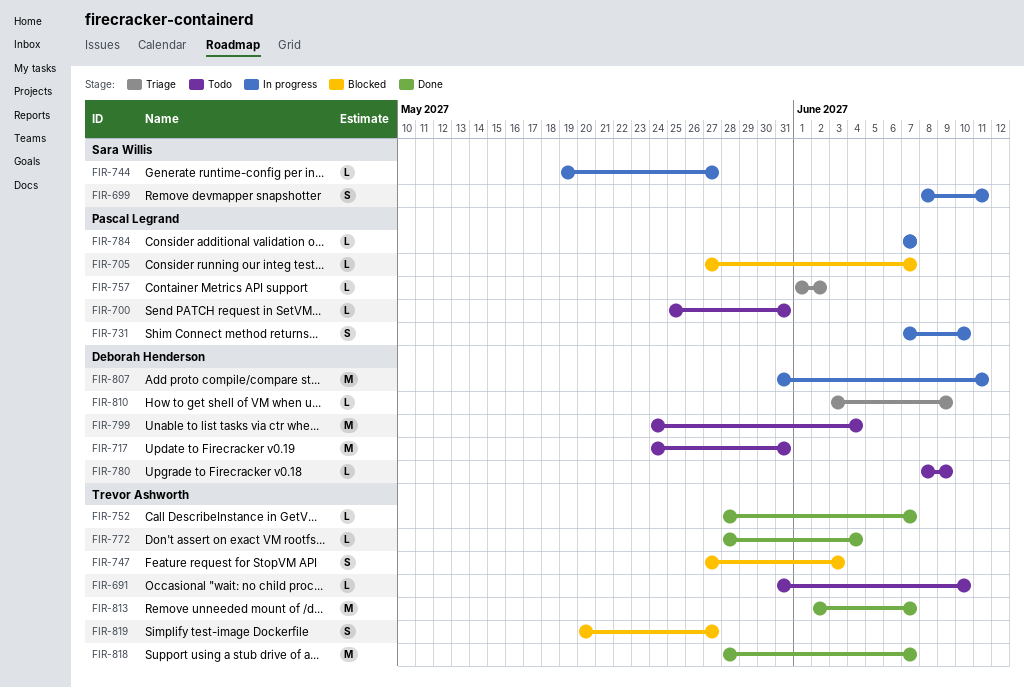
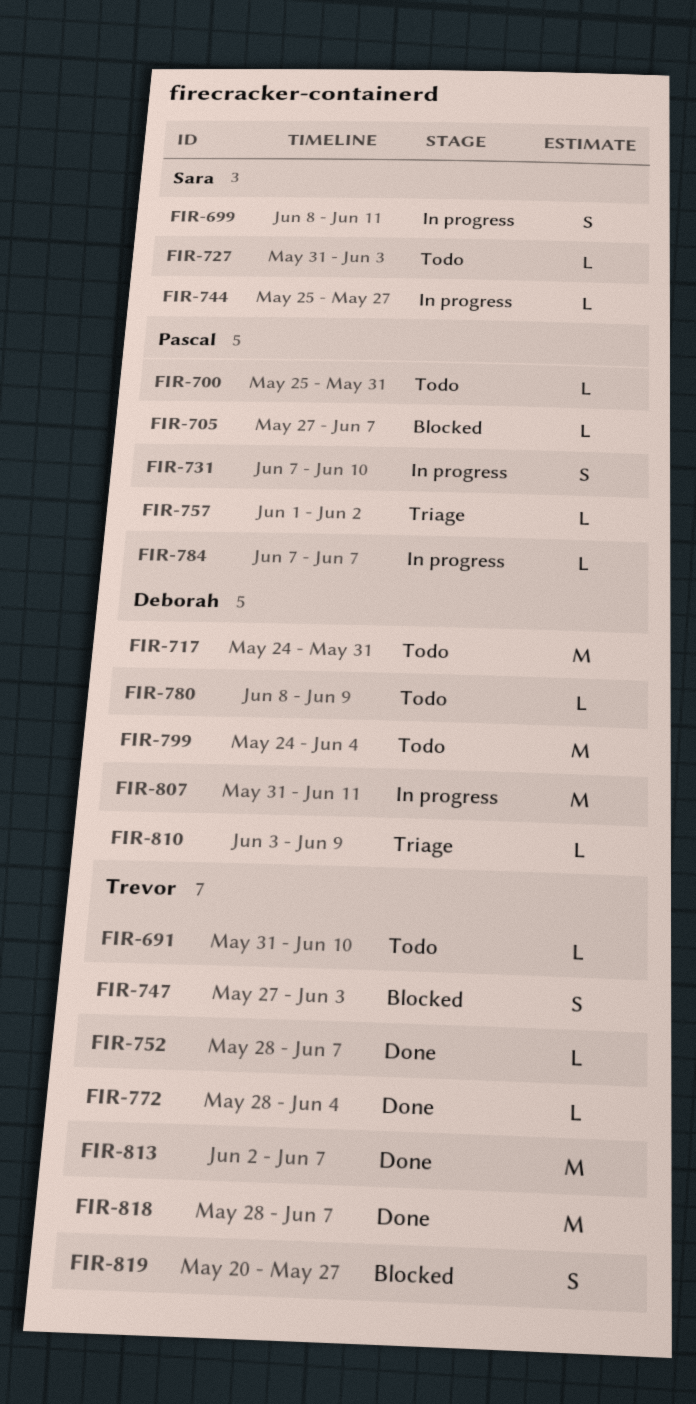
FIR-727: none -> present
FIR-744, start: May 19 -> May 25

